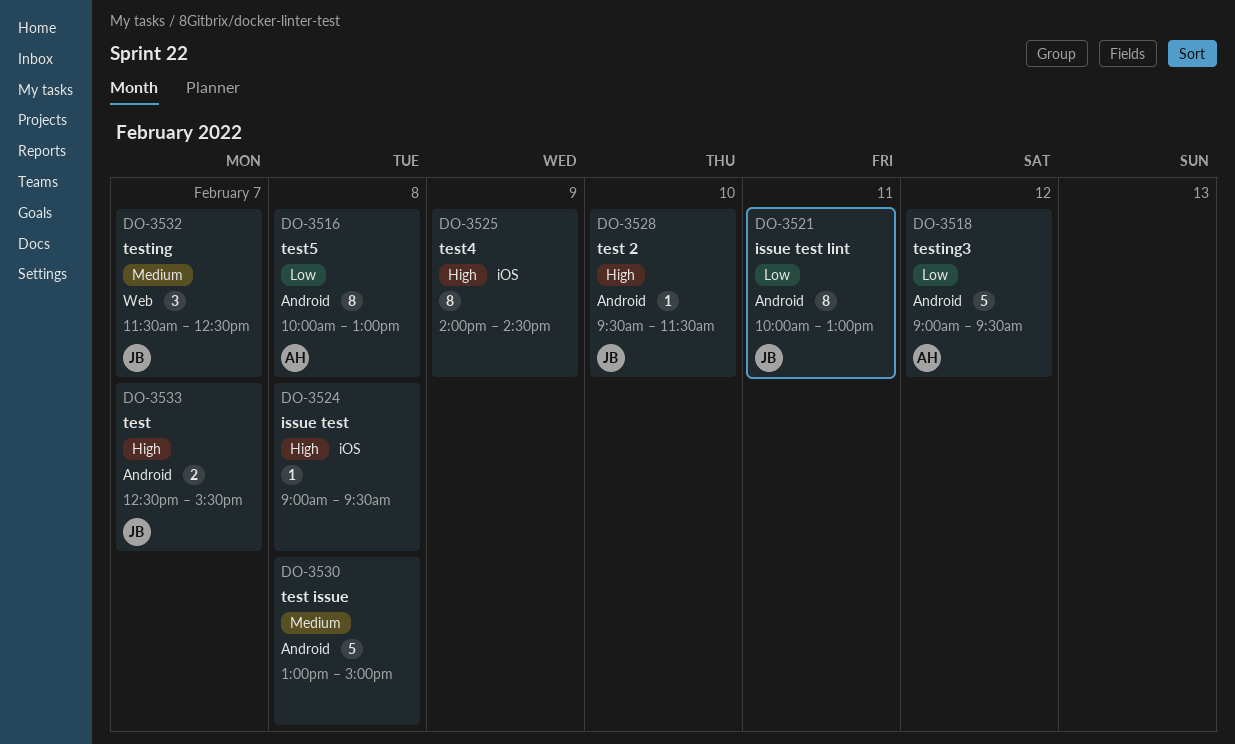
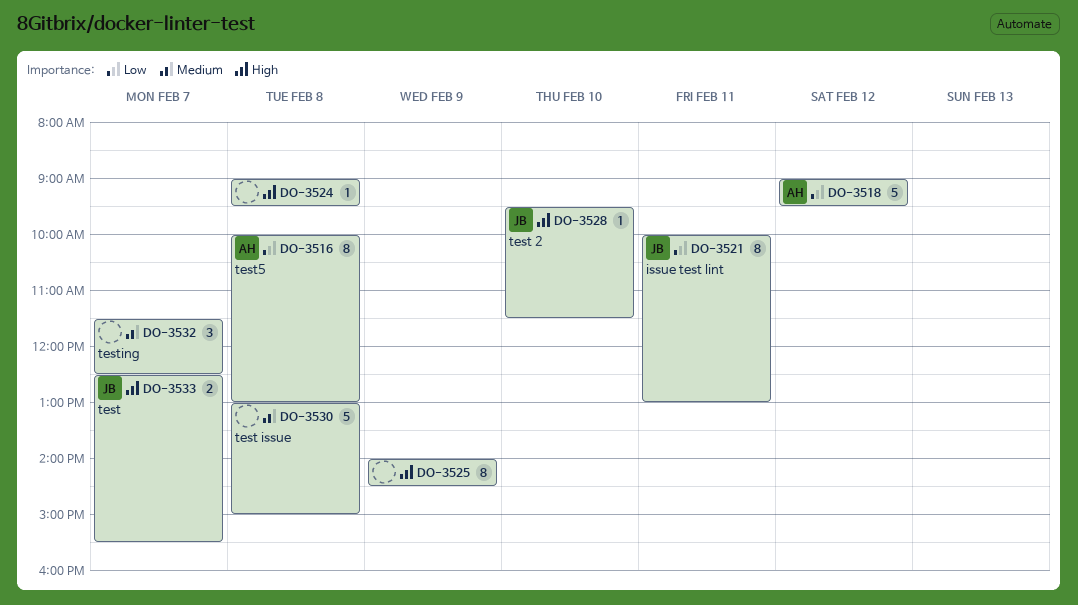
DO-3532, owner: JB -> none

